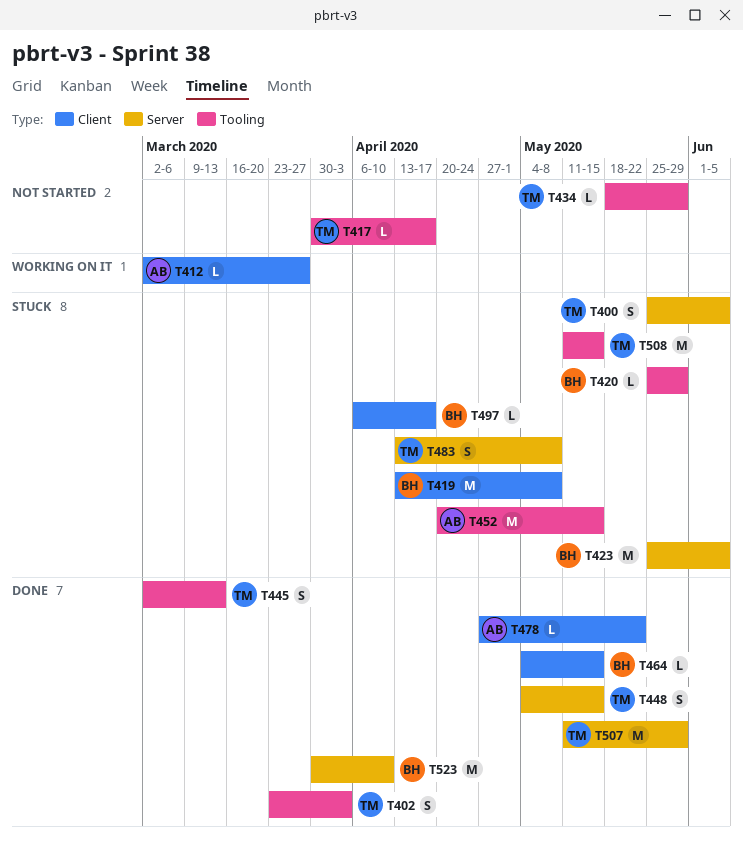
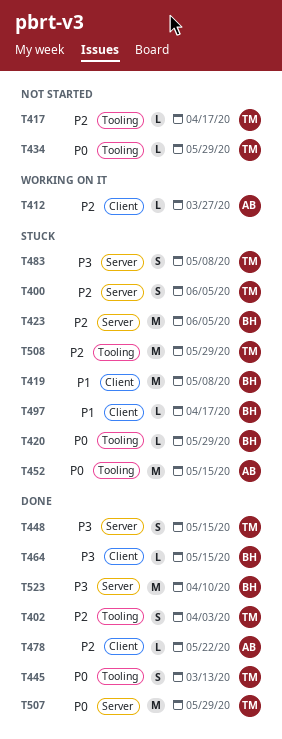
T508, due: May 15 -> May 29

